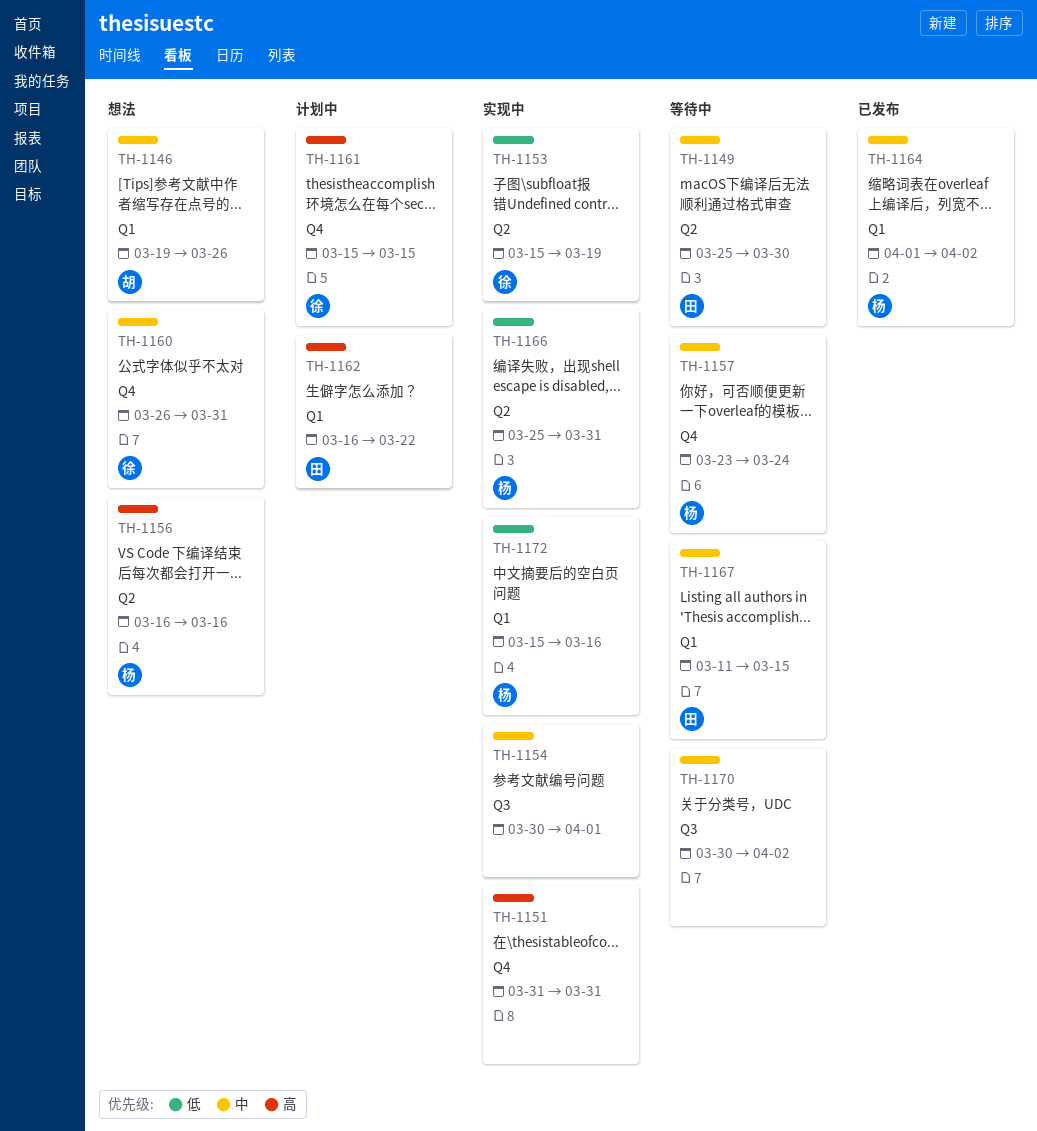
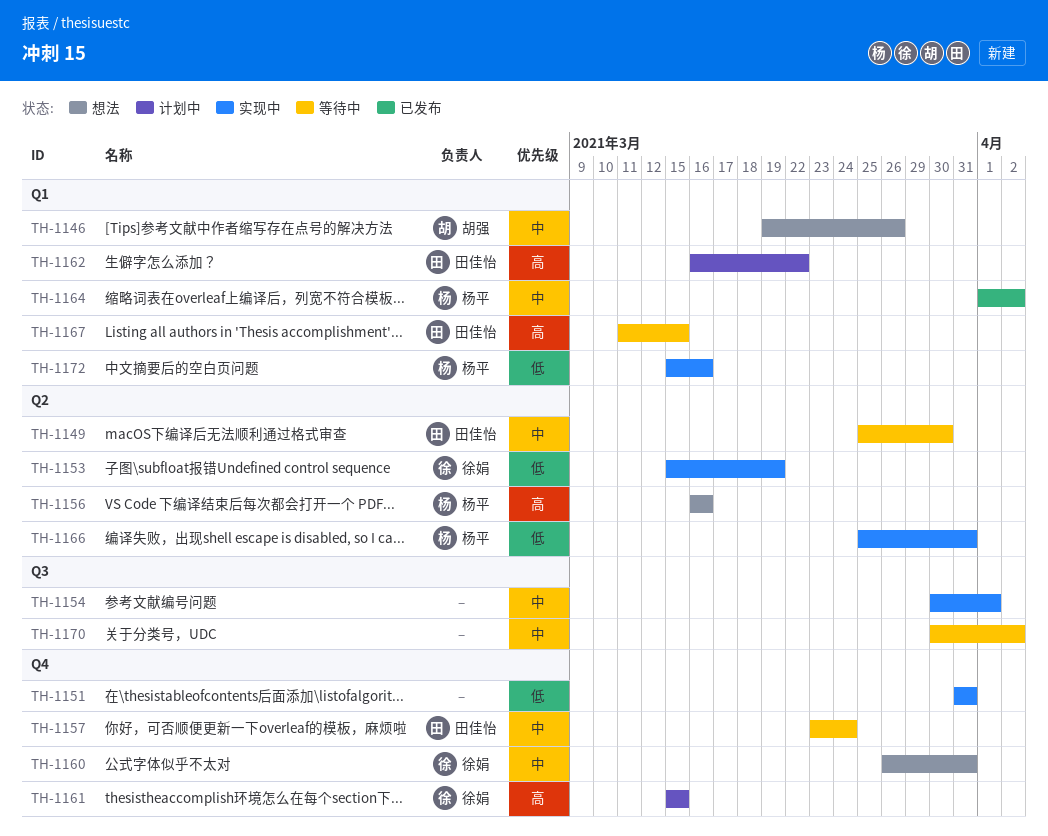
TH-1151, priority: 高 -> 低
TH-1157, owner: 杨平 -> 田佳怡
TH-1167, priority: 中 -> 高

